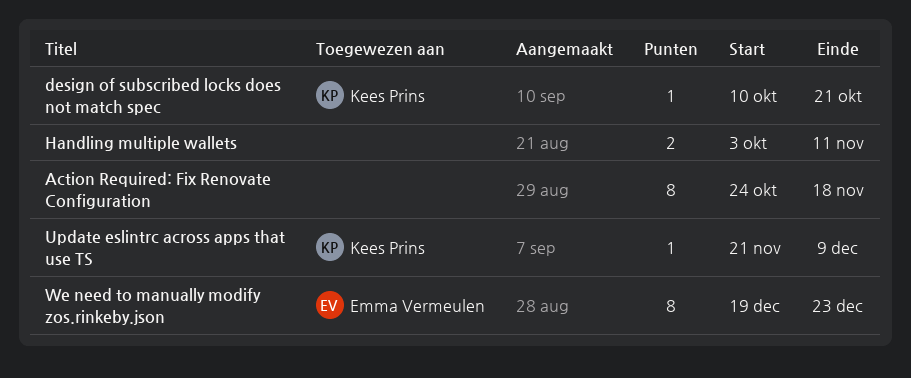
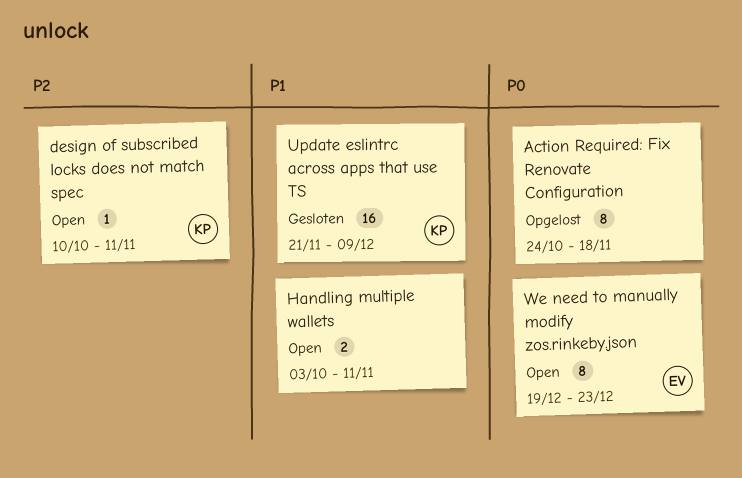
design of subscribed locks does not match spec, due: Oct 21 -> Nov 11
Update eslintrc across apps that use TS, estimate: 1 -> 16

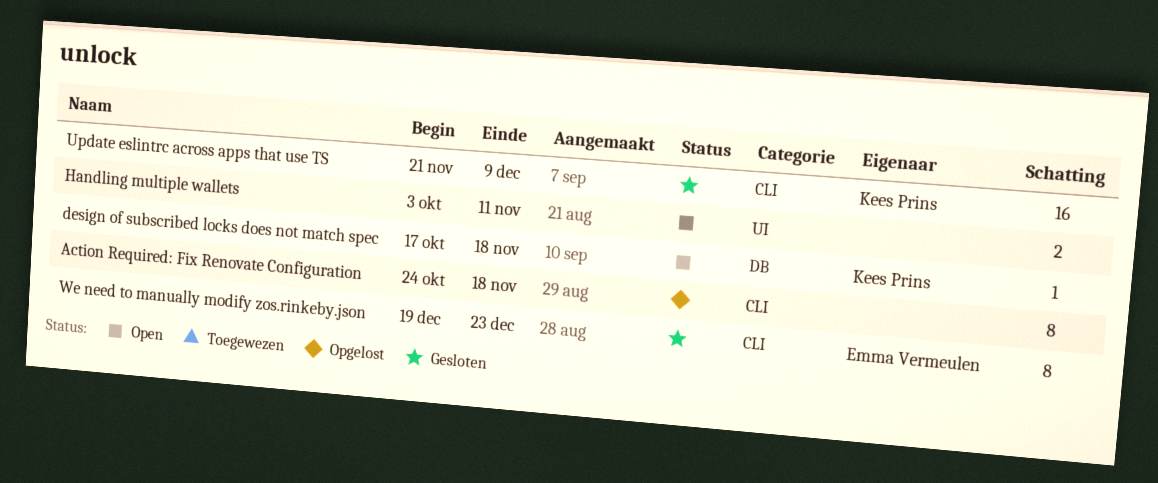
design of subscribed locks does not match spec, start: Oct 10 -> Oct 17
design of subscribed locks does not match spec, due: Nov 11 -> Nov 18
We need to manually modify zos.rinkeby.json, status: Open -> Gesloten

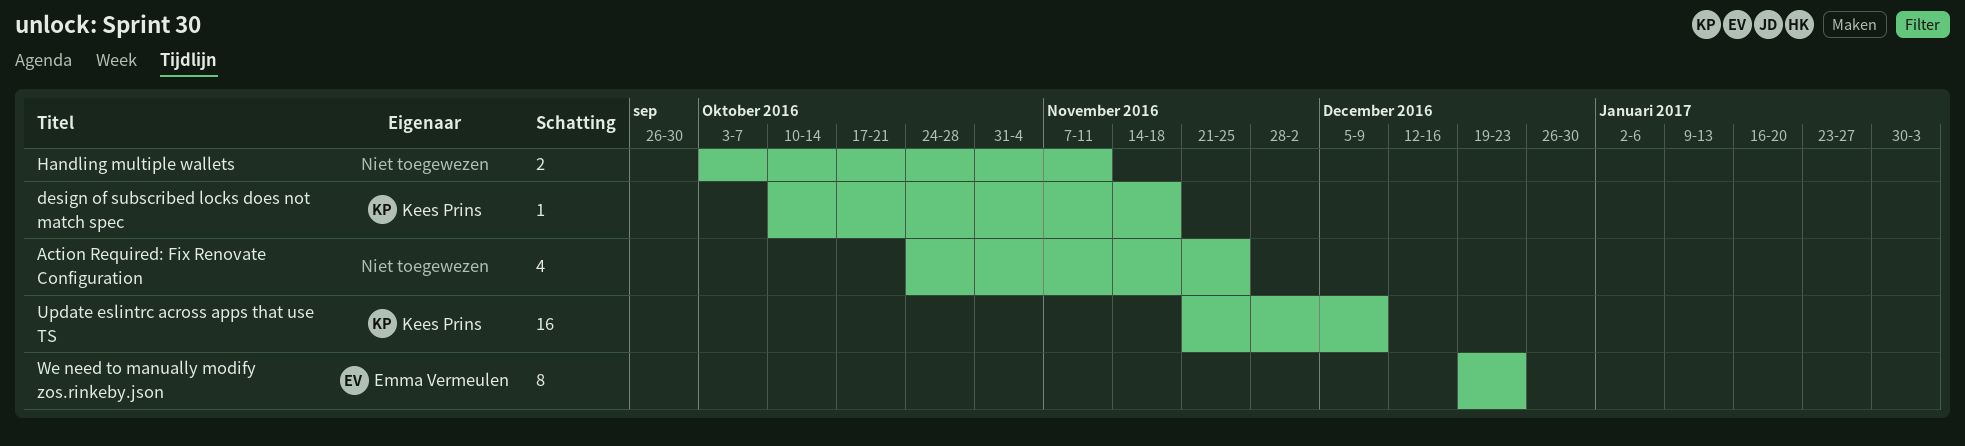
Action Required: Fix Renovate Configuration, estimate: 8 -> 4
Action Required: Fix Renovate Configuration, due: Nov 18 -> Nov 25
design of subscribed locks does not match spec, start: Oct 17 -> Oct 10

